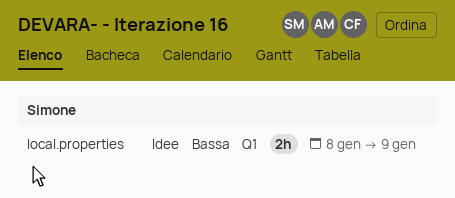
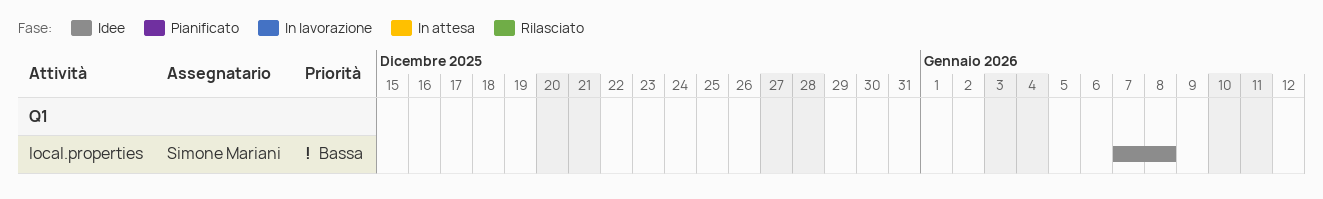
local.properties, start: Jan 8 -> Jan 7
local.properties, due: Jan 9 -> Jan 8

